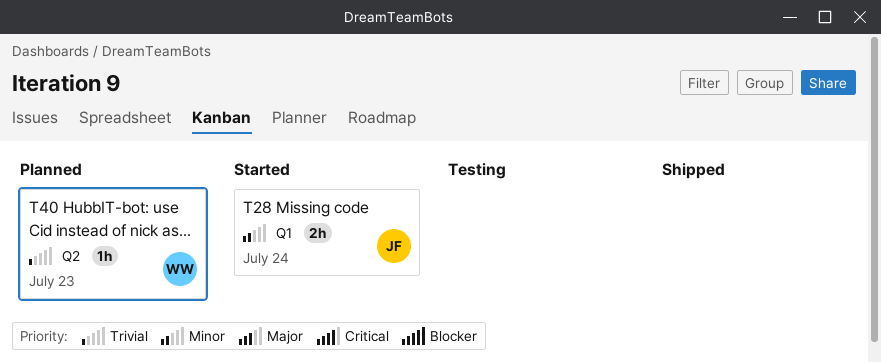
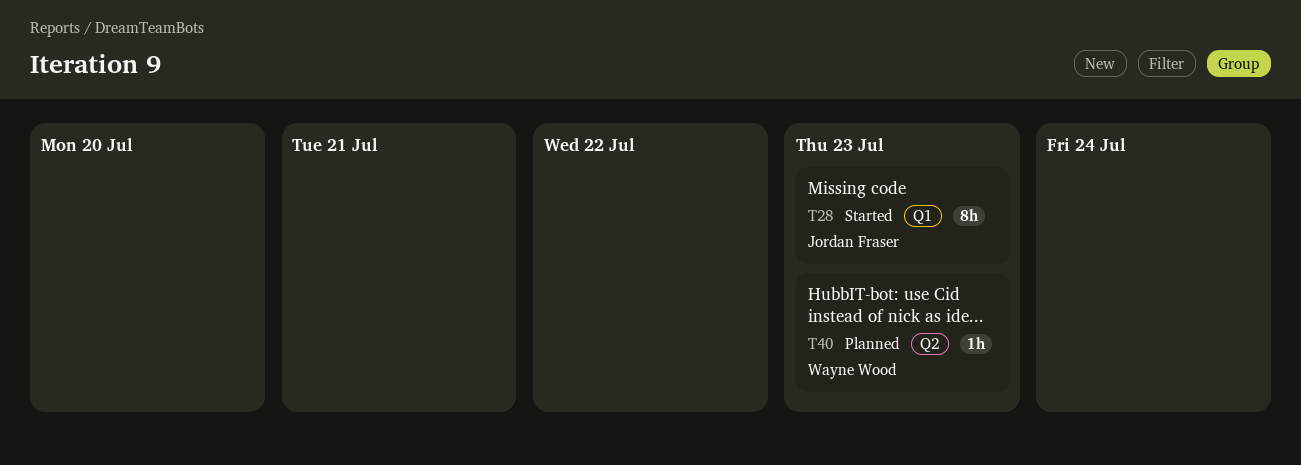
T28, estimate: 2h -> 8h
T28, due: Jul 24 -> Jul 23

